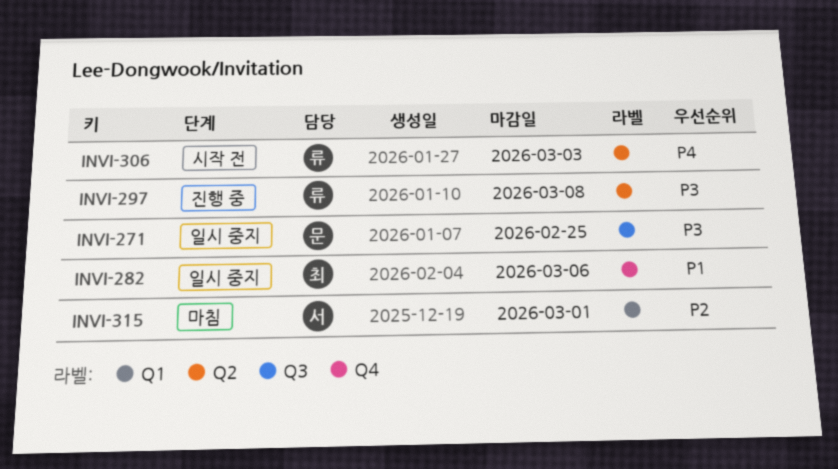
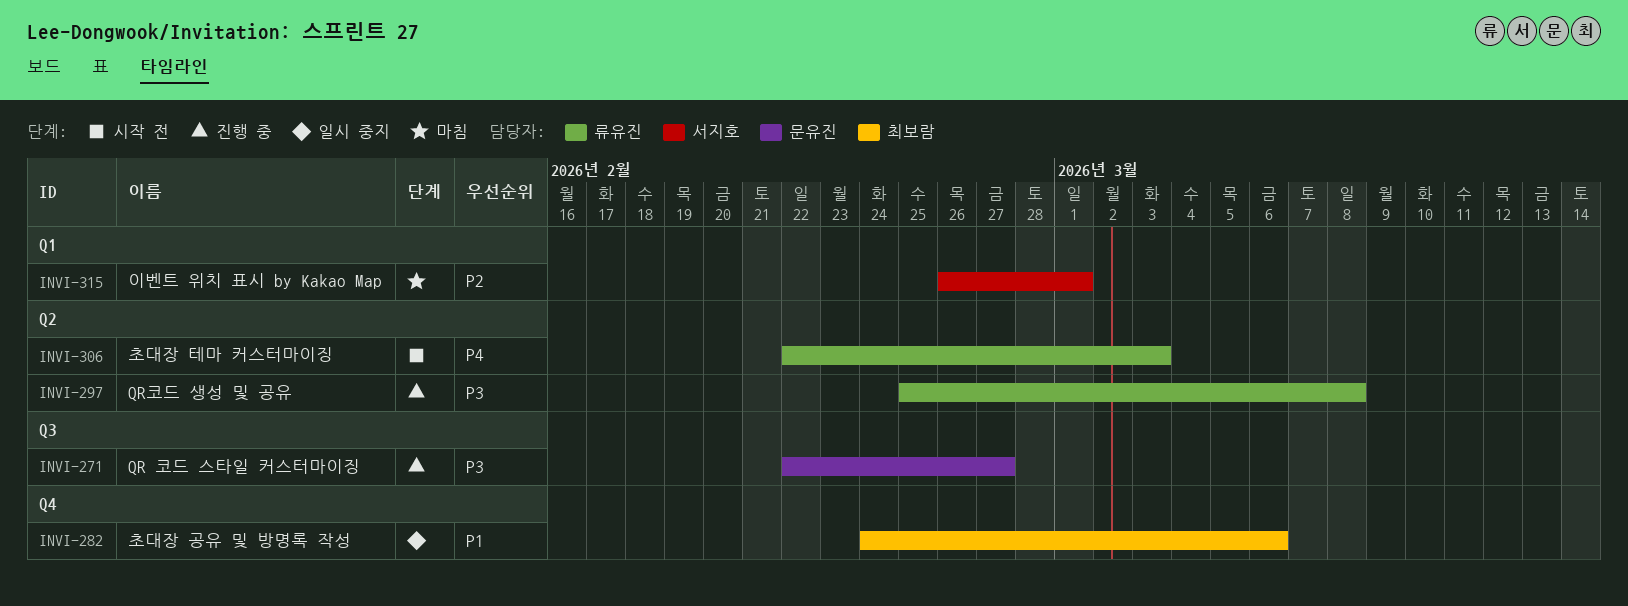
INVI-271, status: 일시 중지 -> 진행 중
INVI-271, due: Feb 25 -> Feb 27

